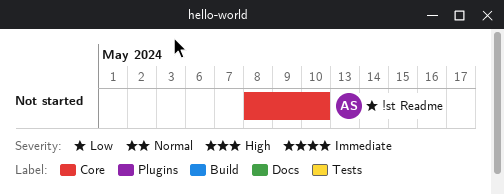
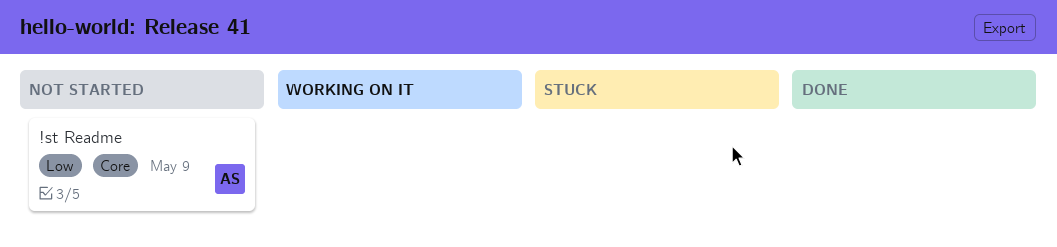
!st Readme, due: May 10 -> May 9

